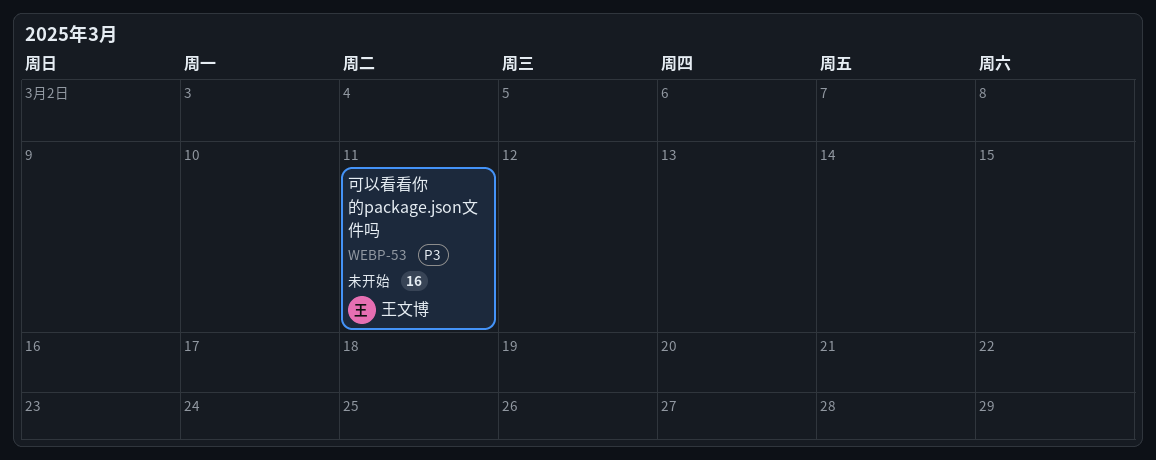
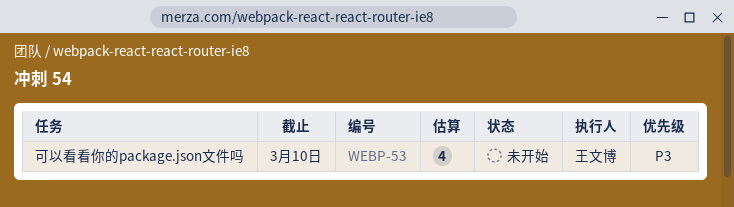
WEBP-53, estimate: 16 -> 4
WEBP-53, due: Mar 11 -> Mar 10

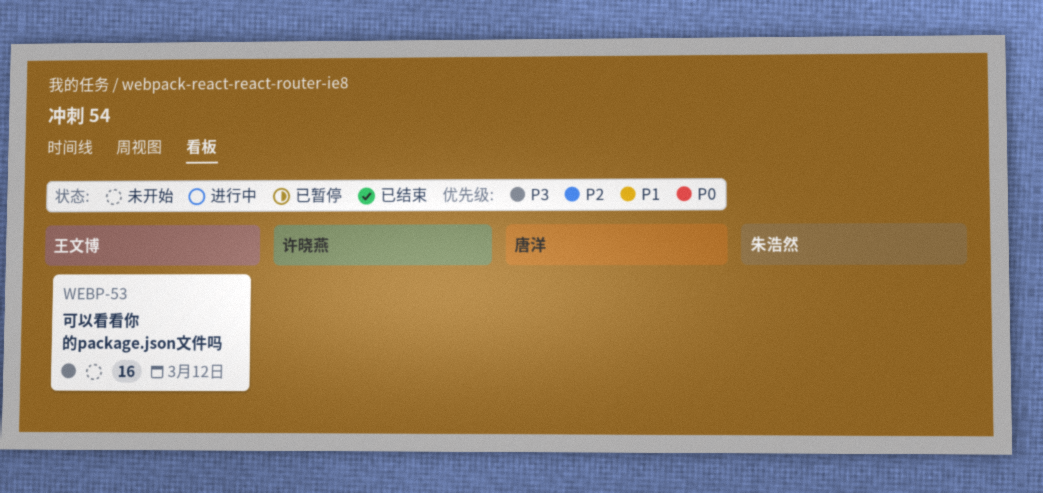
WEBP-53, estimate: 4 -> 16
WEBP-53, due: Mar 10 -> Mar 12

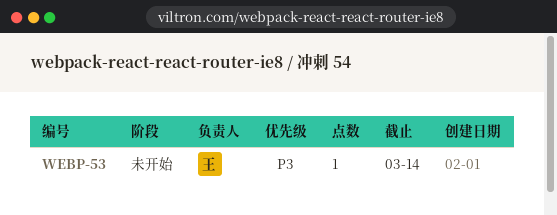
WEBP-53, estimate: 16 -> 1
WEBP-53, due: Mar 12 -> Mar 14

